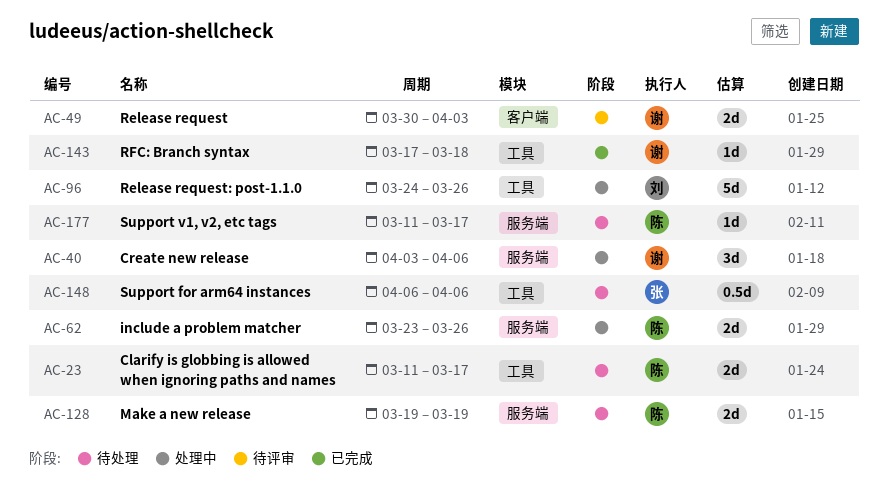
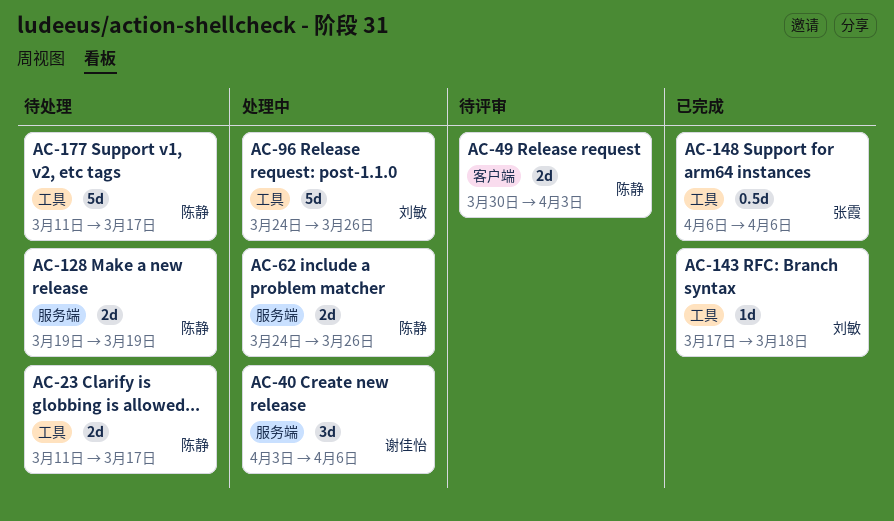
AC-49, owner: 谢佳怡 -> 陈静
AC-62, start: Mar 23 -> Mar 24
AC-143, owner: 谢佳怡 -> 刘敏
AC-148, status: 待处理 -> 已完成
AC-177, label: 服务端 -> 工具
AC-177, estimate: 1d -> 5d

